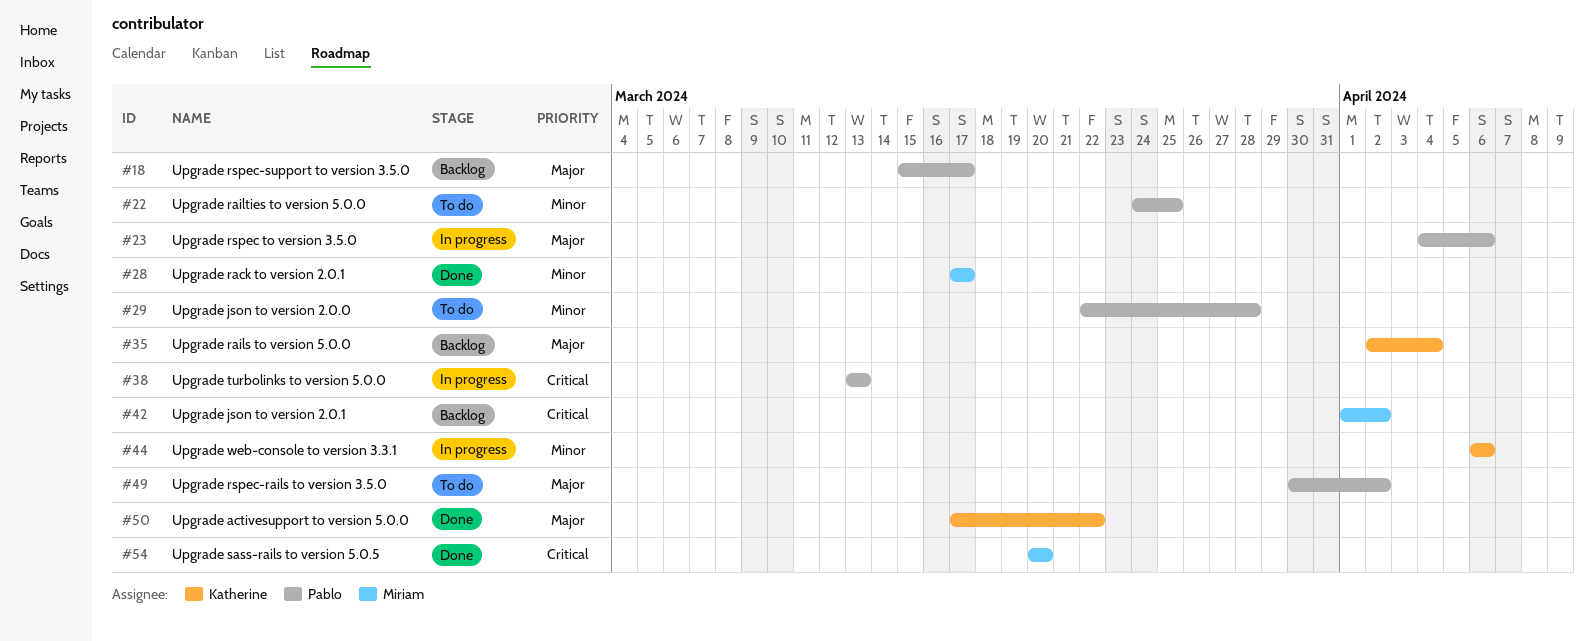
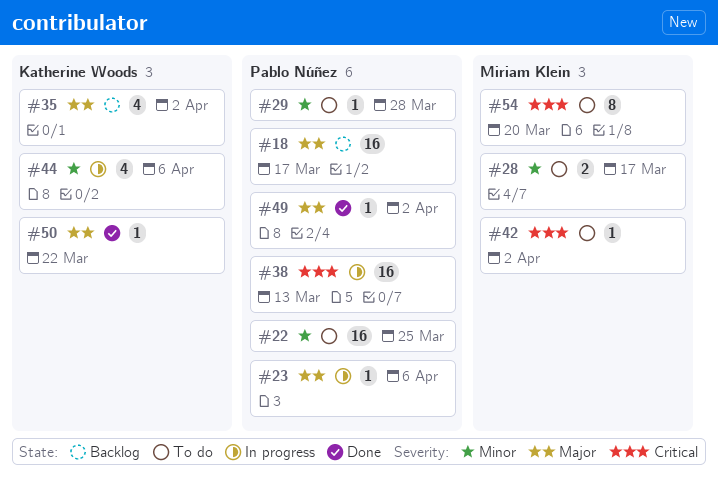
#28, status: Done -> To do
#35, due: Apr 4 -> Apr 2
#42, status: Backlog -> To do
#49, status: To do -> Done
#54, status: Done -> To do

